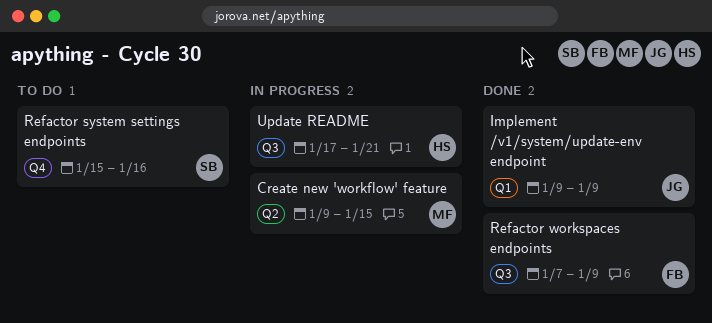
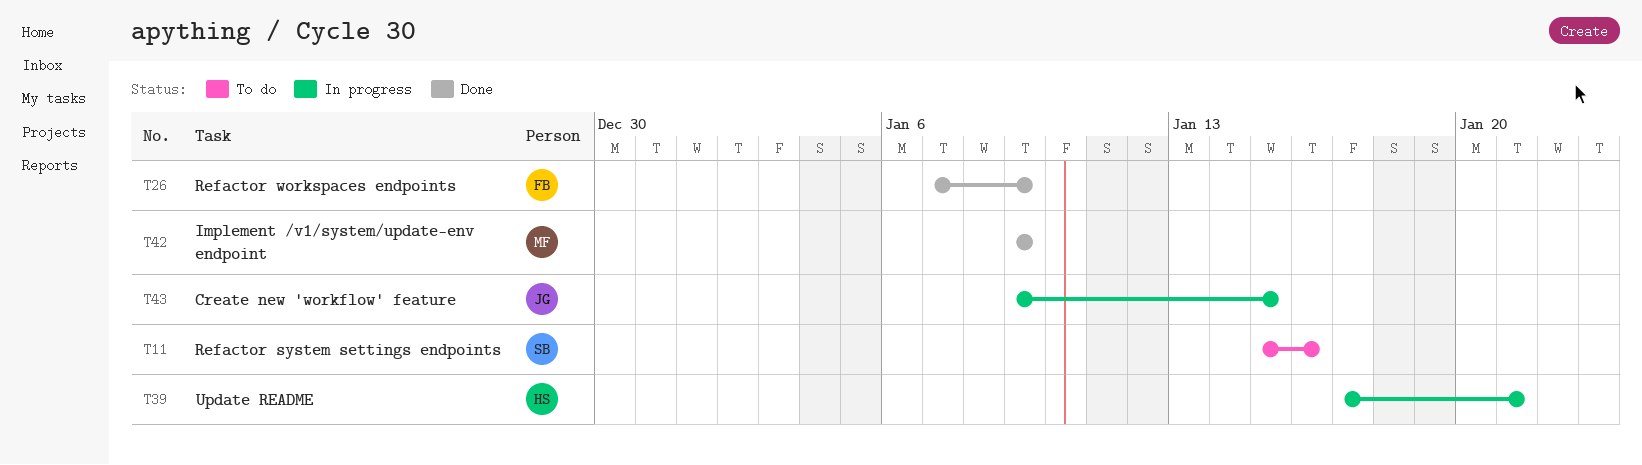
Create new 'workflow' feature, owner: MF -> JG
Implement /v1/system/update-env endpoint, owner: JG -> MF

